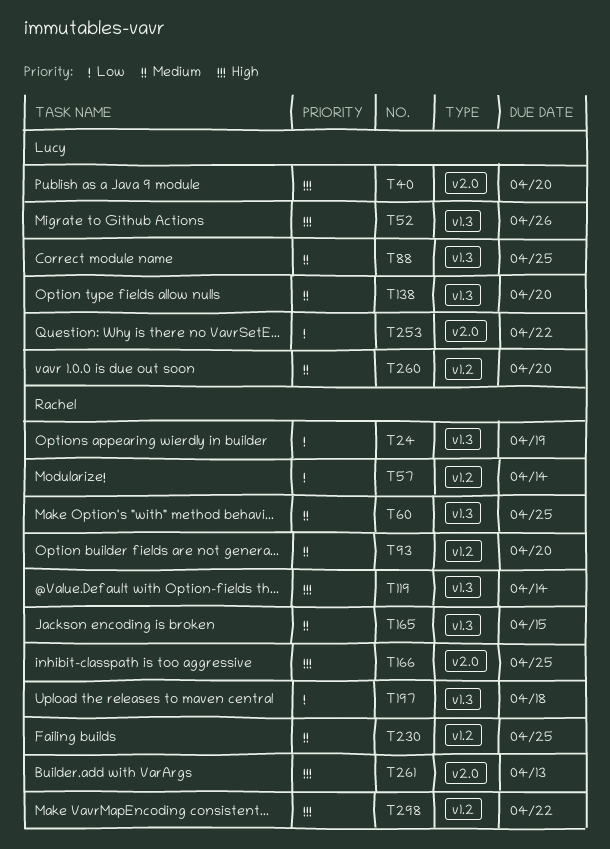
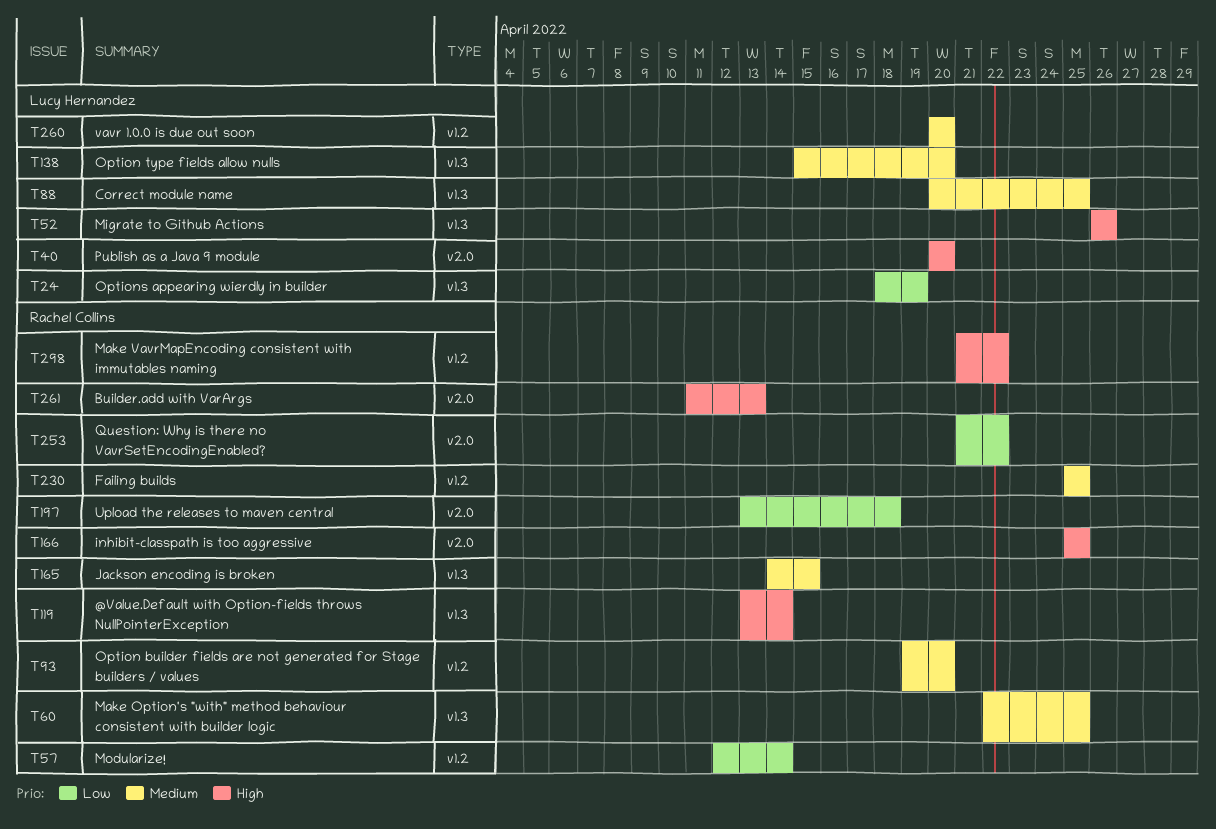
T24, owner: Rachel Collins -> Lucy Hernandez
T197, label: v1.3 -> v2.0
T253, owner: Lucy Hernandez -> Rachel Collins

